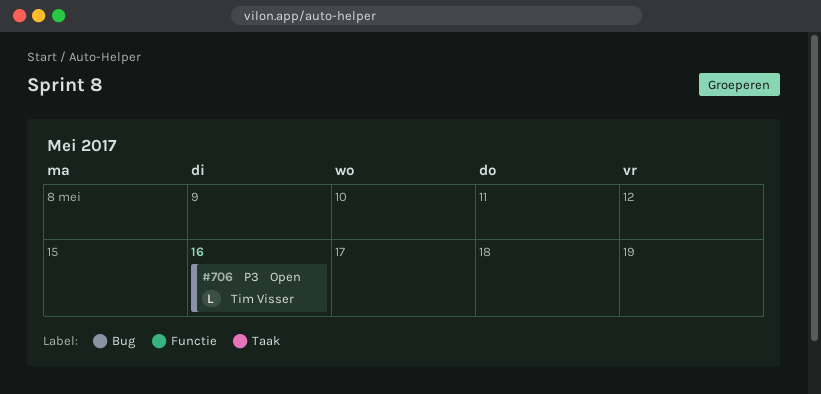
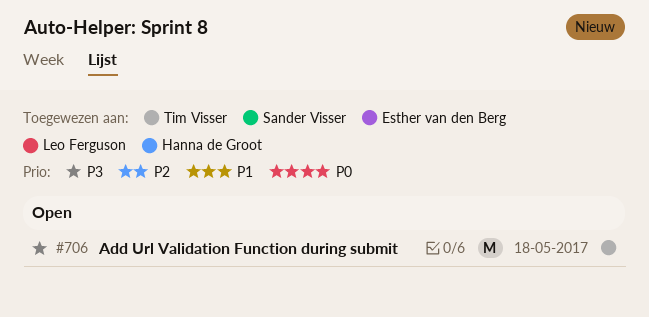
#706, estimate: L -> M
#706, due: May 16 -> May 18

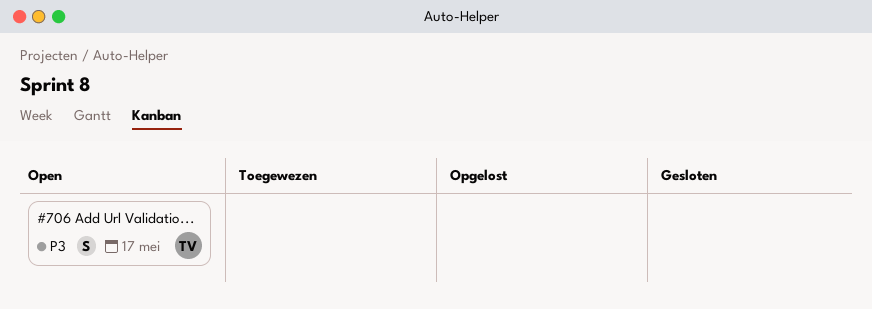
#706, estimate: M -> S
#706, due: May 18 -> May 17

